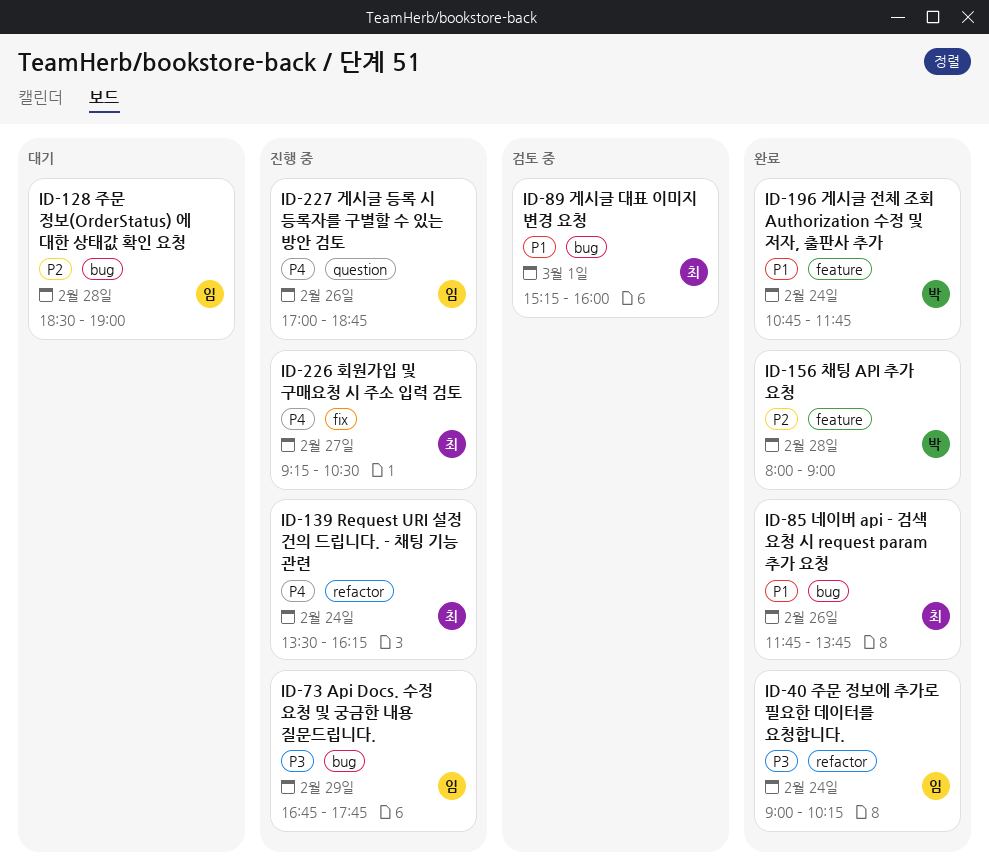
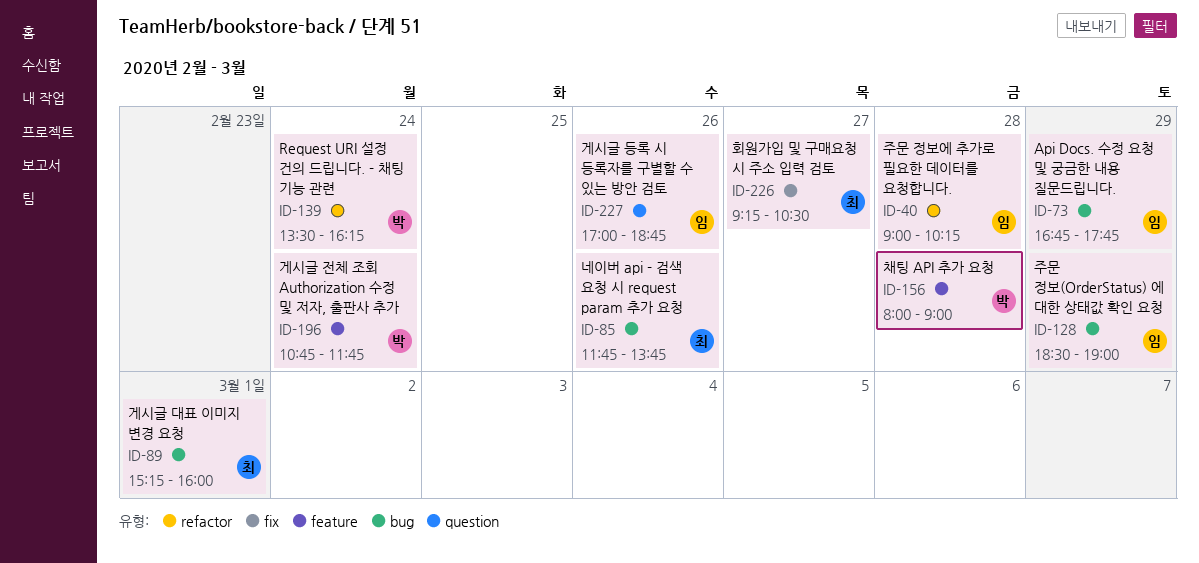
ID-40, day: Feb 24 -> Feb 28
ID-128, day: Feb 28 -> Feb 29
ID-139, owner: 최 -> 박

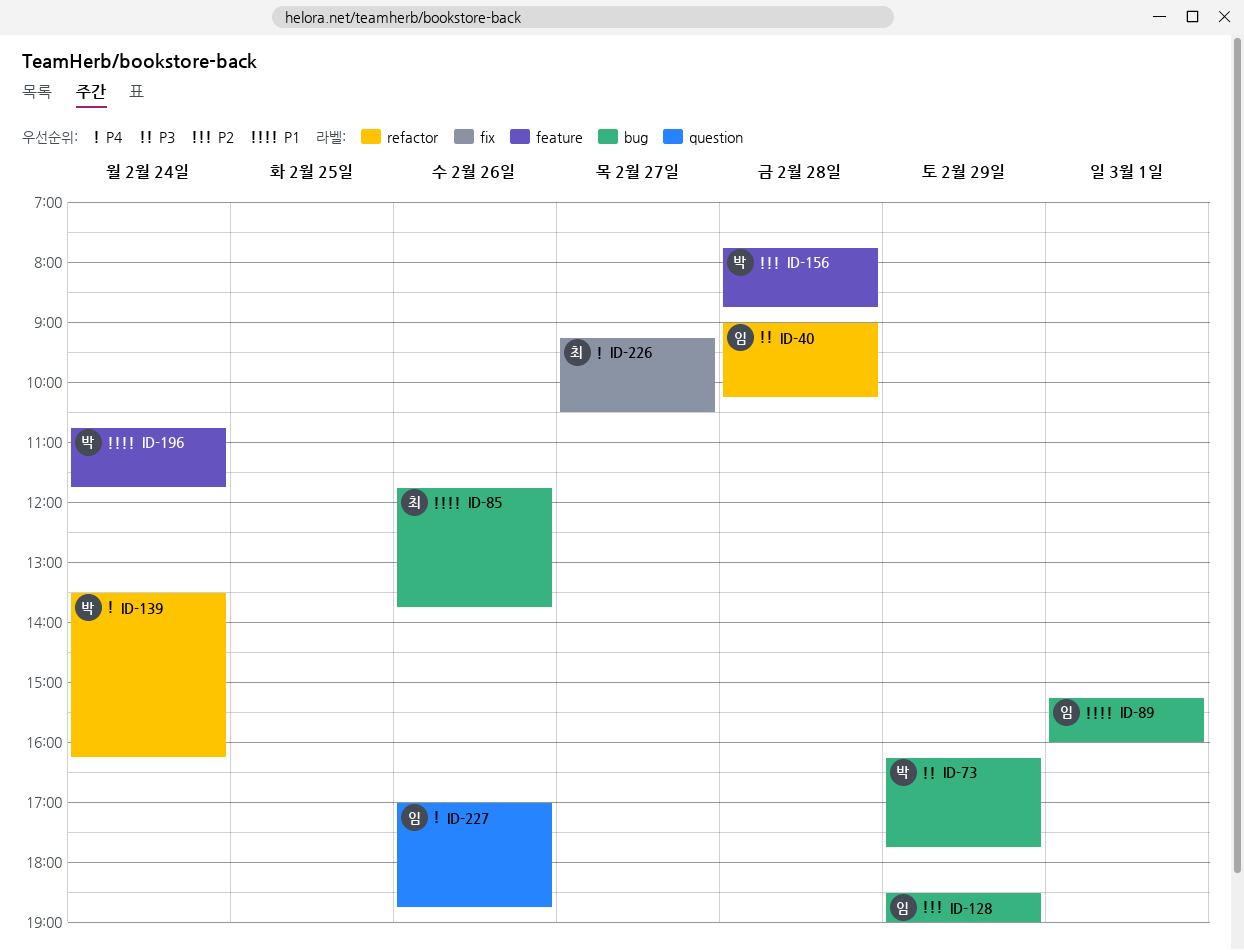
ID-73, owner: 임 -> 박
ID-73, begins: 16:45 -> 16:15
ID-89, owner: 최 -> 임
ID-156, begins: 08:00 -> 07:45
ID-156, ends: 09:00 -> 08:45

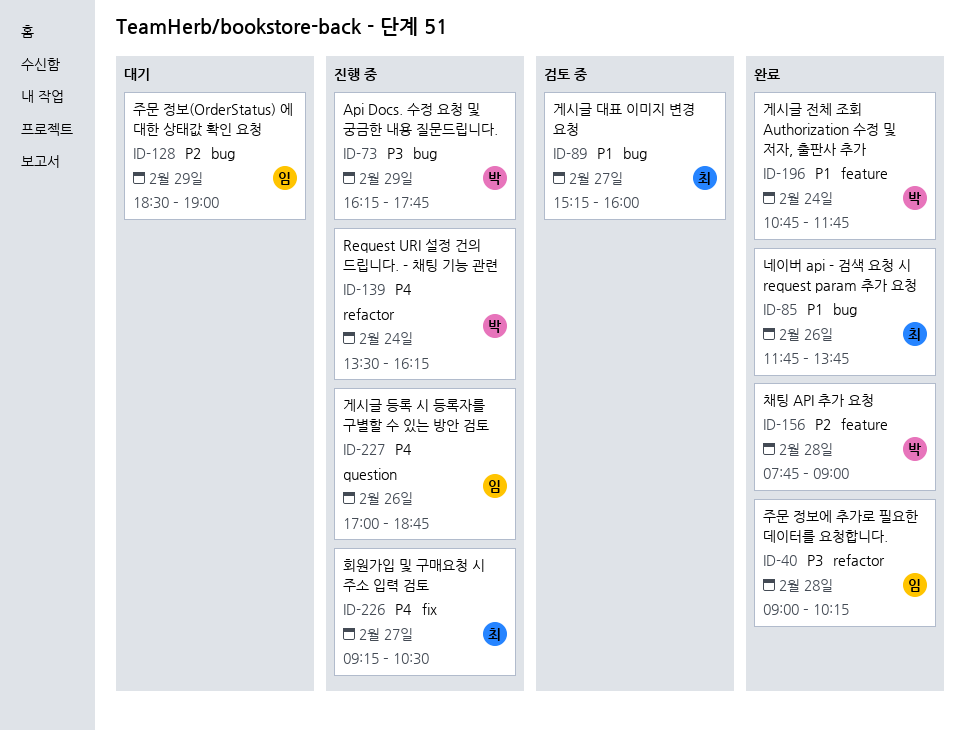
ID-89, owner: 임 -> 최
ID-89, day: Mar 1 -> Feb 27
ID-156, ends: 08:45 -> 09:00

